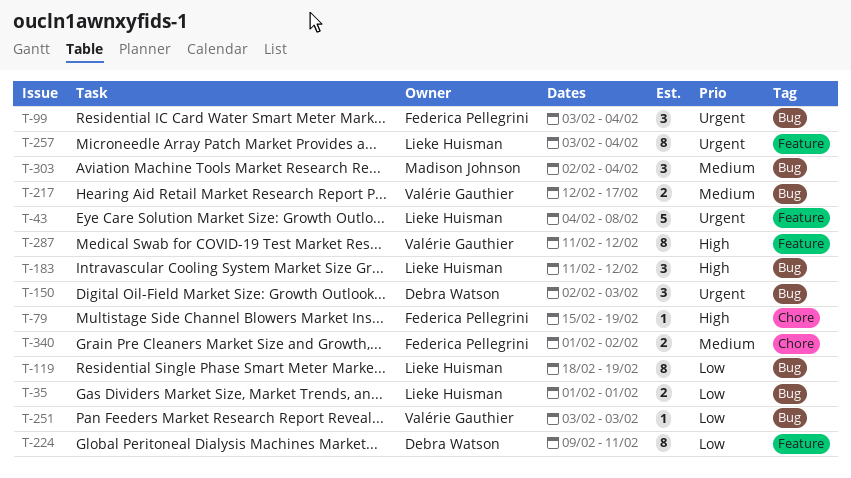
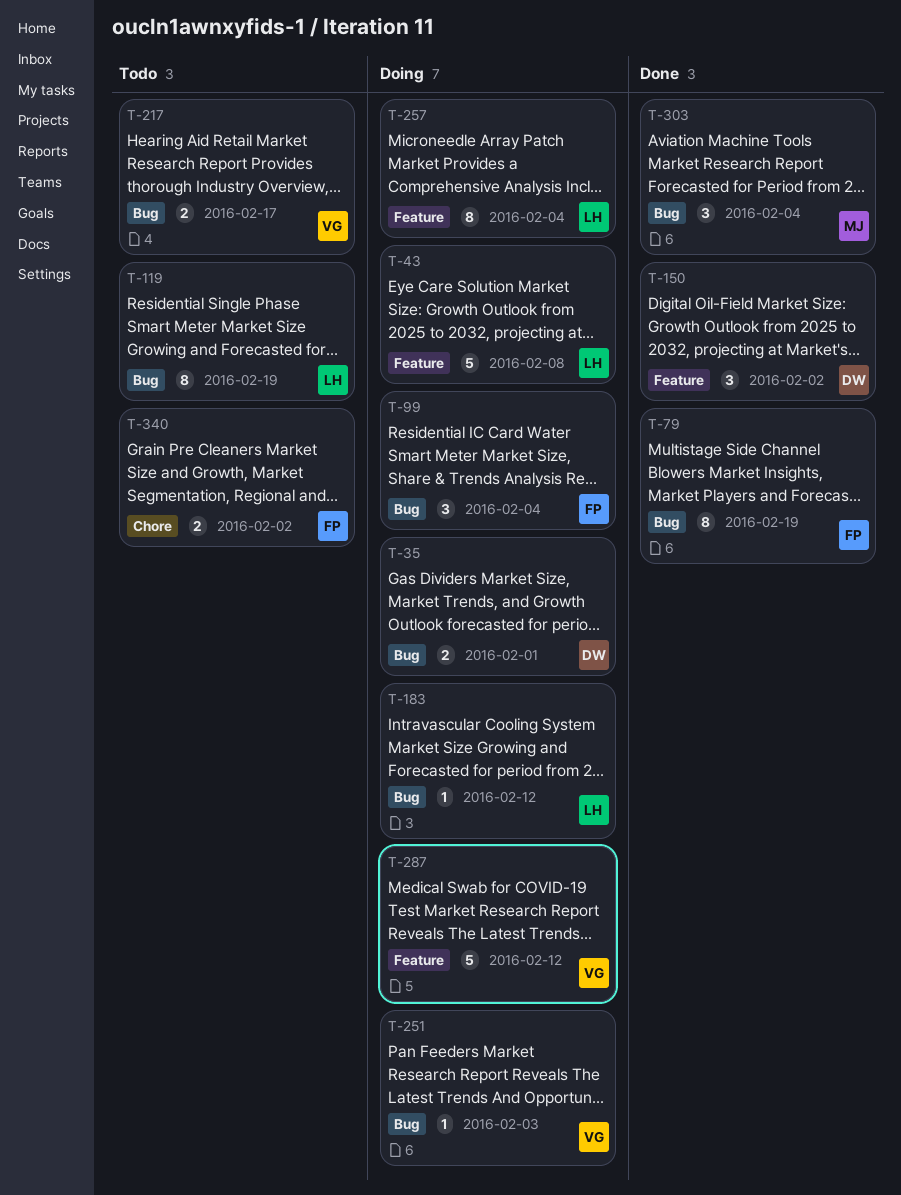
T-35, owner: Lieke Huisman -> Debra Watson
T-79, label: Chore -> Bug
T-79, estimate: 1 -> 8
T-150, label: Bug -> Feature
T-150, due: Feb 3 -> Feb 2
T-183, estimate: 3 -> 1
T-224: present -> none
T-287, estimate: 8 -> 5

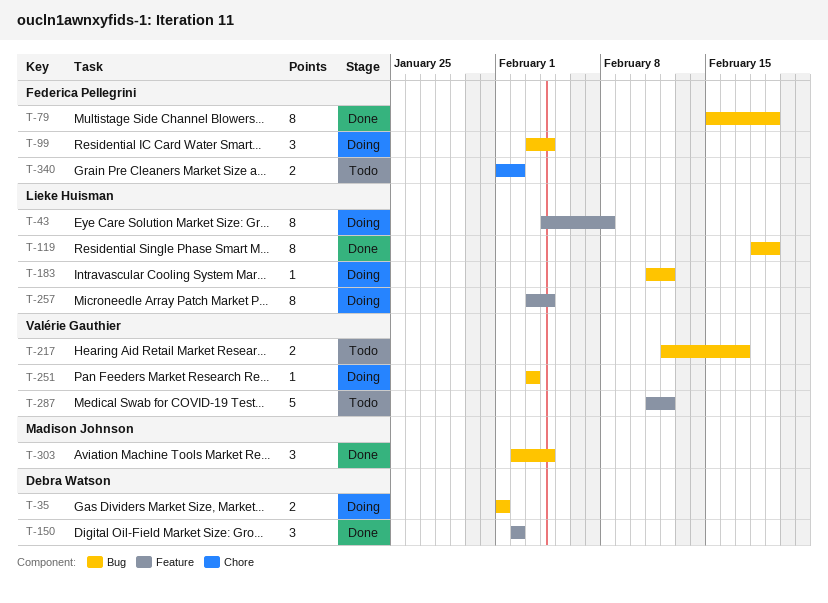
T-43, estimate: 5 -> 8
T-119, status: Todo -> Done
T-287, status: Doing -> Todo

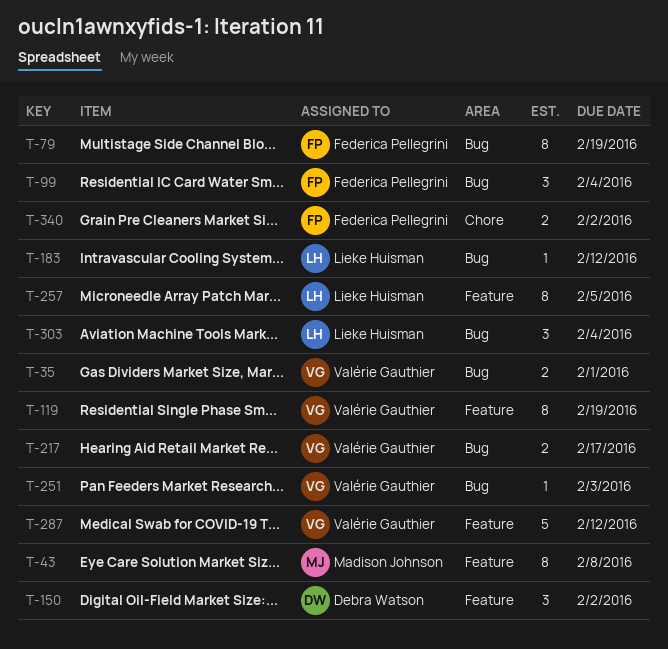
T-35, owner: Debra Watson -> Valérie Gauthier
T-43, owner: Lieke Huisman -> Madison Johnson
T-119, owner: Lieke Huisman -> Valérie Gauthier
T-119, label: Bug -> Feature
T-257, due: Feb 4 -> Feb 5
T-303, owner: Madison Johnson -> Lieke Huisman

